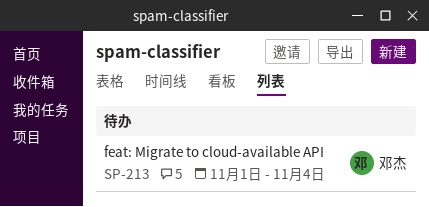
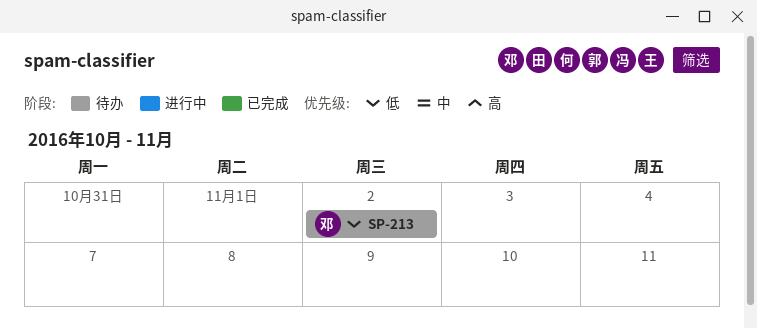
SP-213, start: Nov 1 -> Nov 2
SP-213, due: Nov 4 -> Nov 2

